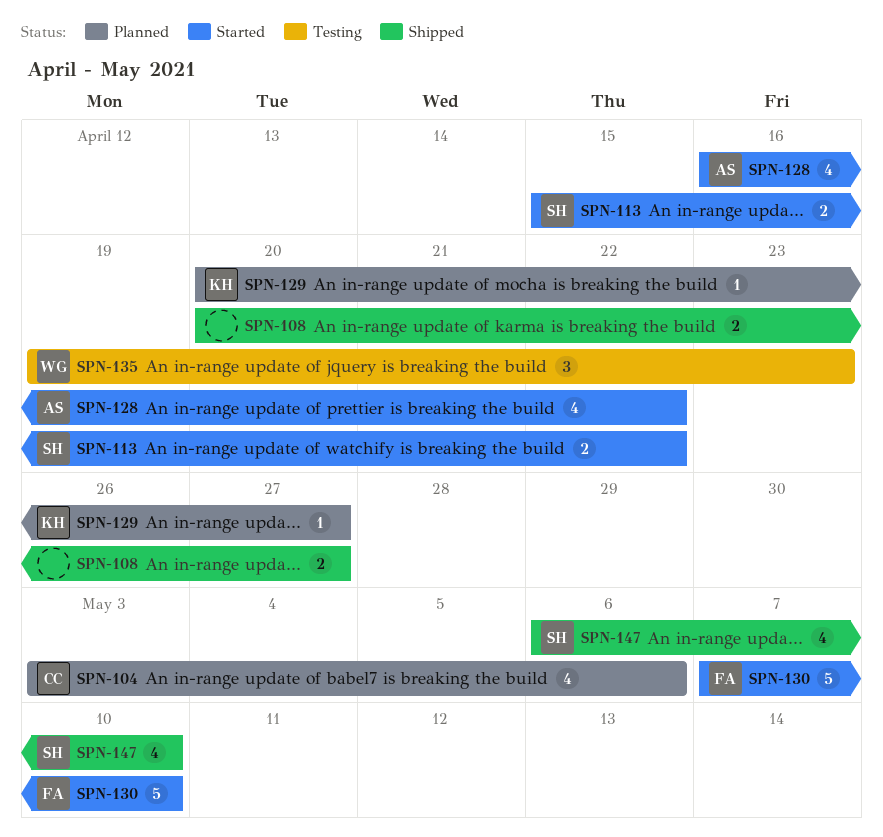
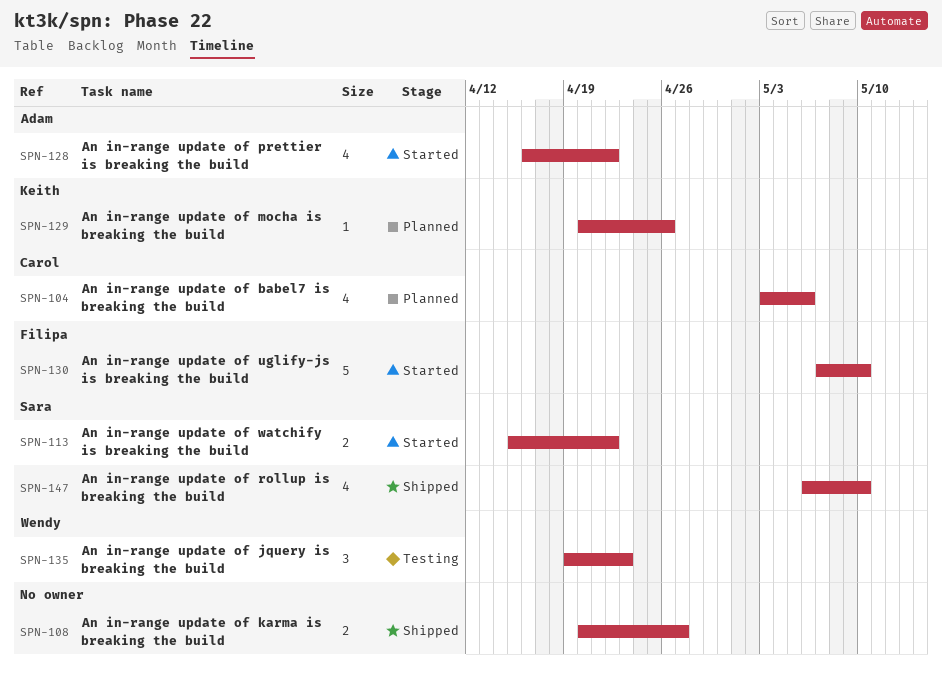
SPN-129, due: Apr 27 -> Apr 26

